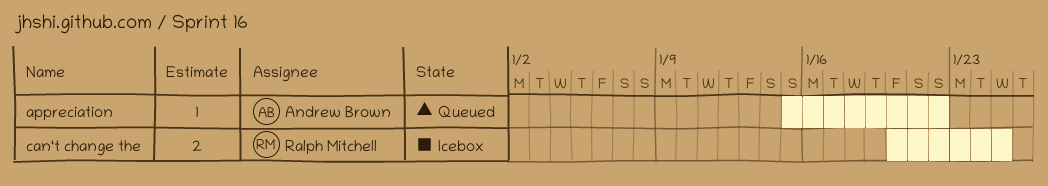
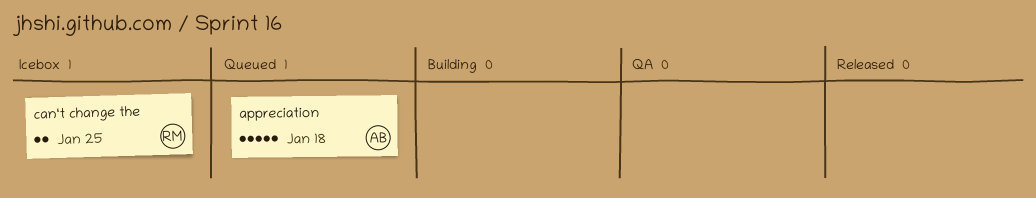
appreciation, estimate: 1 -> 5
appreciation, due: Jan 22 -> Jan 18

